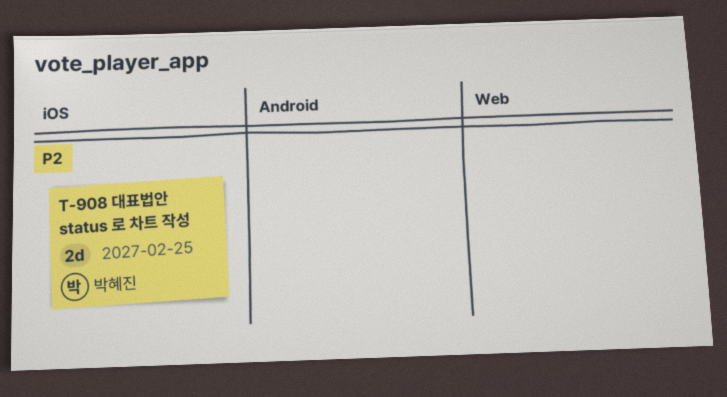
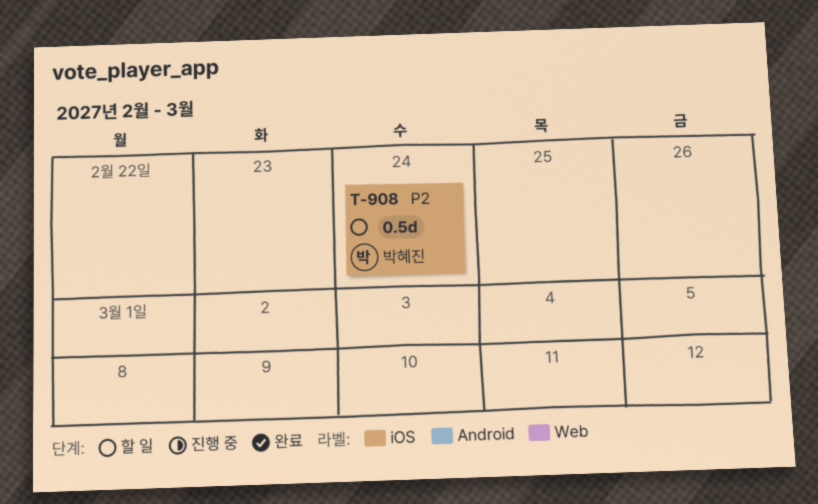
T-908, estimate: 2d -> 0.5d
T-908, due: Feb 25 -> Feb 24

